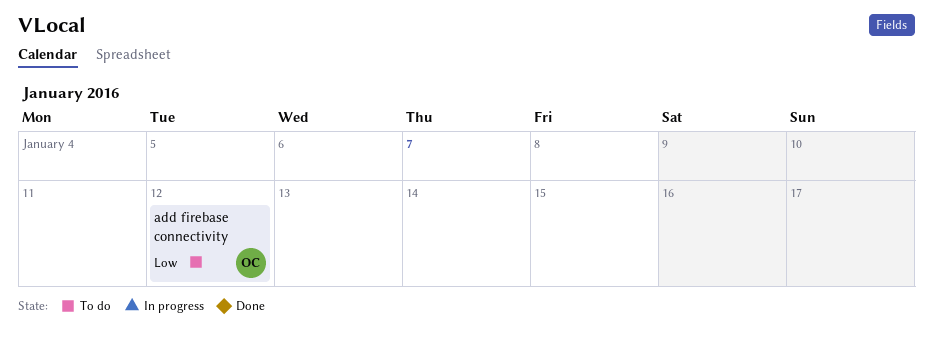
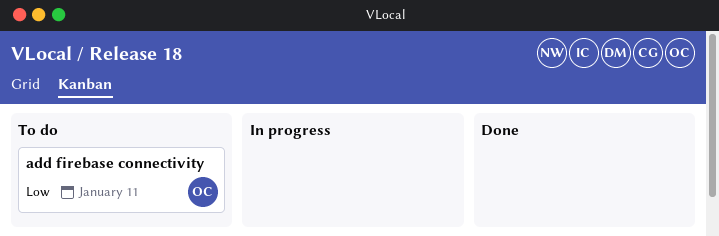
add firebase connectivity, due: Jan 12 -> Jan 11

